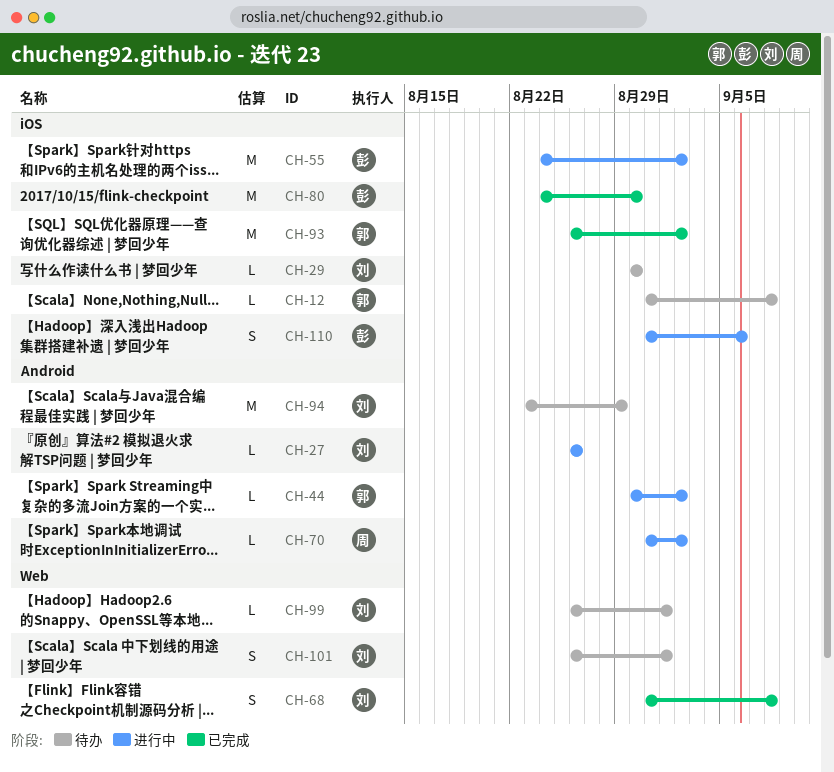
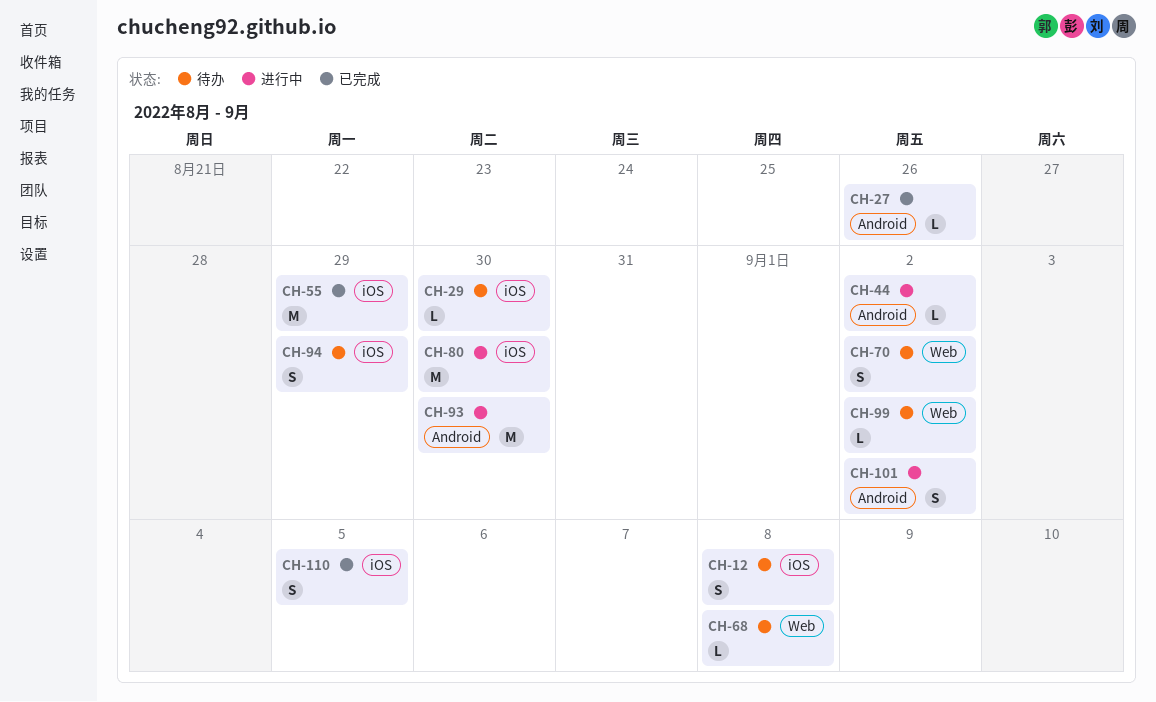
CH-12, estimate: L -> S
CH-27, status: 进行中 -> 已完成
CH-55, status: 进行中 -> 已完成
CH-55, due: Sep 2 -> Aug 29
CH-68, status: 已完成 -> 待办
CH-68, estimate: S -> L
CH-70, status: 进行中 -> 待办
CH-70, label: Android -> Web
CH-70, estimate: L -> S
CH-80, status: 已完成 -> 进行中
CH-93, status: 已完成 -> 进行中
CH-93, label: iOS -> Android
CH-93, due: Sep 2 -> Aug 30
CH-94, label: Android -> iOS
CH-94, estimate: M -> S
CH-99, due: Sep 1 -> Sep 2
CH-101, status: 待办 -> 进行中
CH-101, label: Web -> Android
CH-101, due: Sep 1 -> Sep 2
CH-110, status: 进行中 -> 已完成
CH-110, due: Sep 6 -> Sep 5

